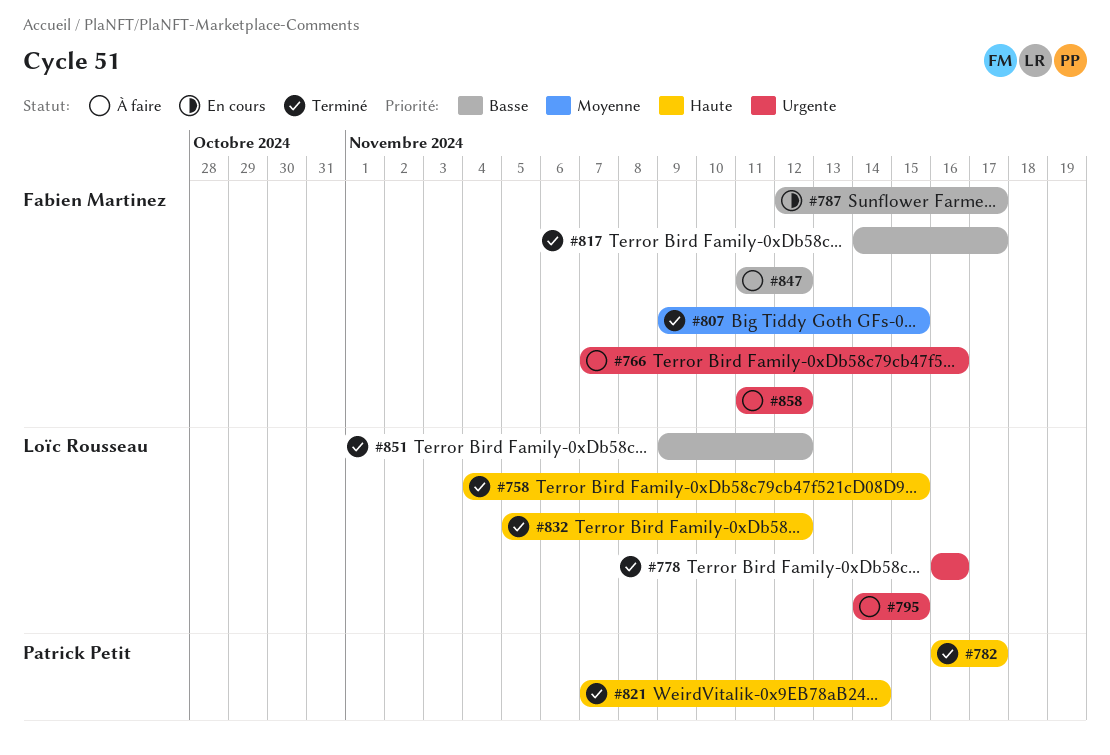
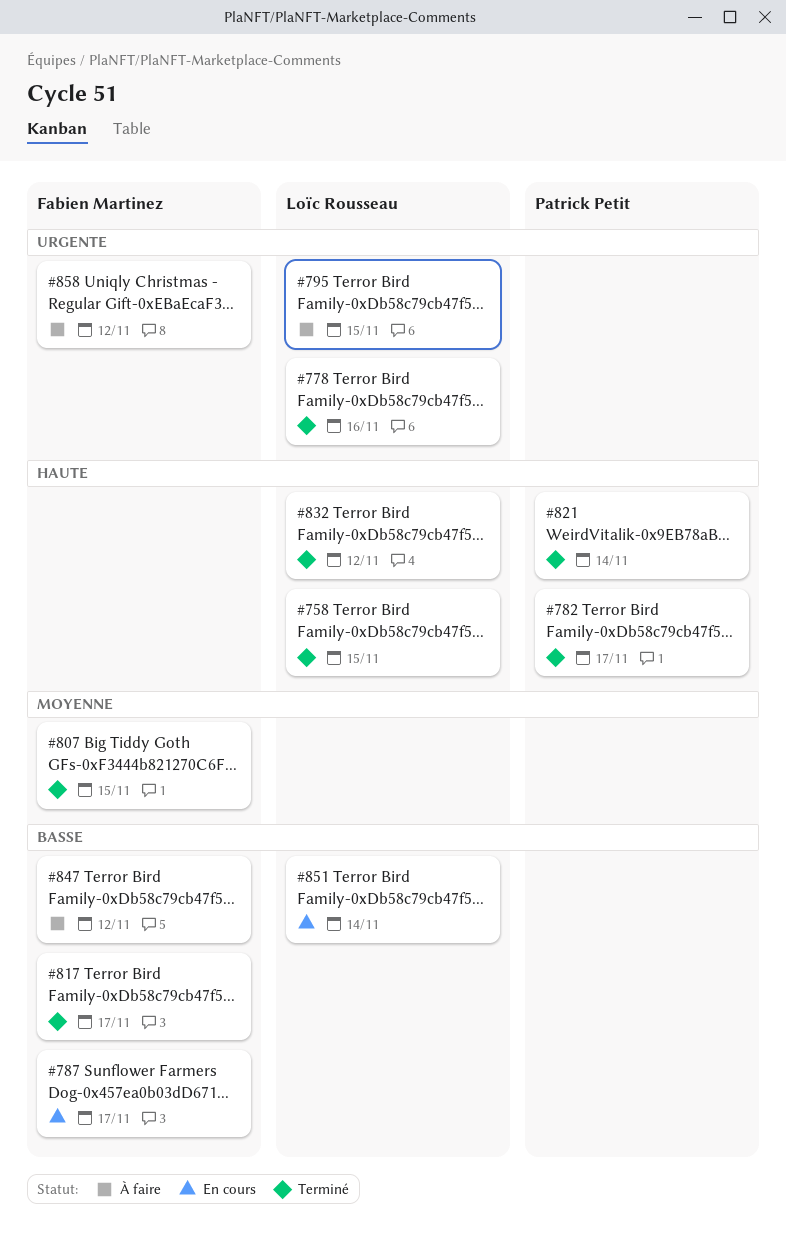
#766: present -> none
#851, status: Terminé -> En cours
#851, due: Nov 12 -> Nov 14

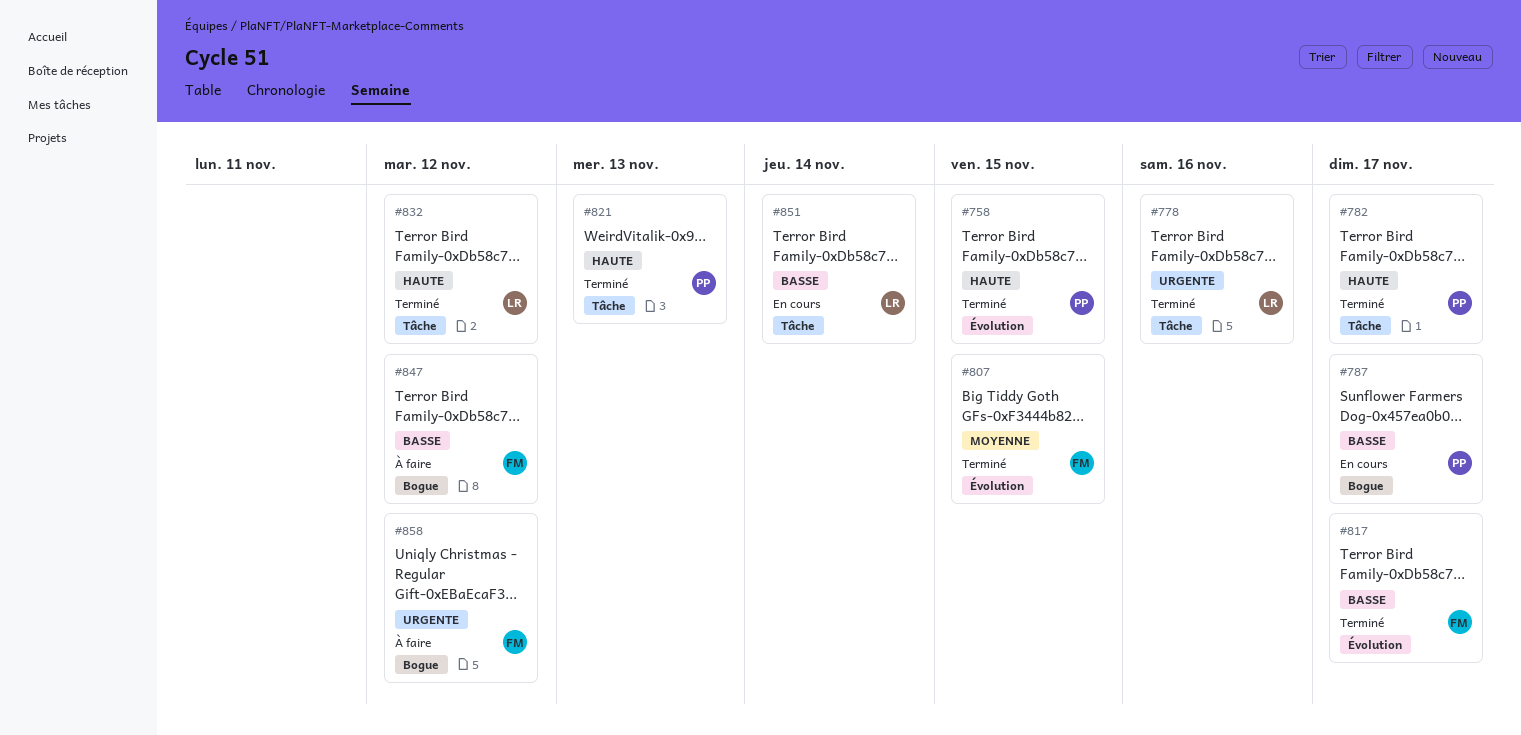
#758, owner: Loïc Rousseau -> Patrick Petit
#787, owner: Fabien Martinez -> Patrick Petit
#795: present -> none
#821, due: Nov 14 -> Nov 13

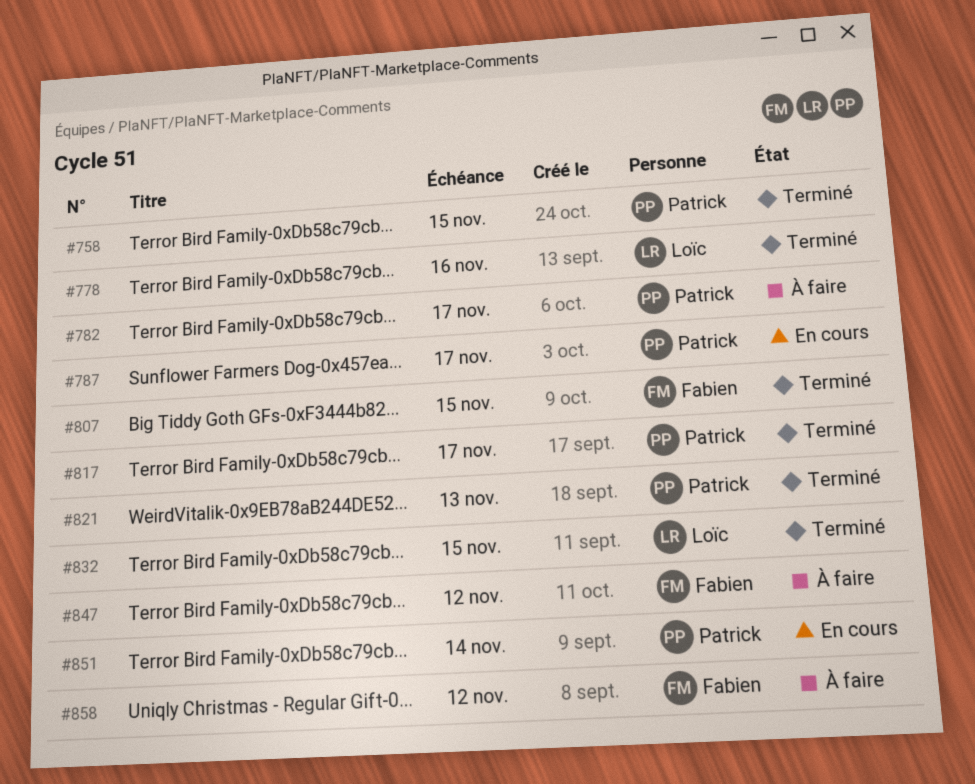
#782, status: Terminé -> À faire
#817, owner: Fabien -> Patrick
#832, due: Nov 12 -> Nov 15
#851, owner: Loïc -> Patrick

